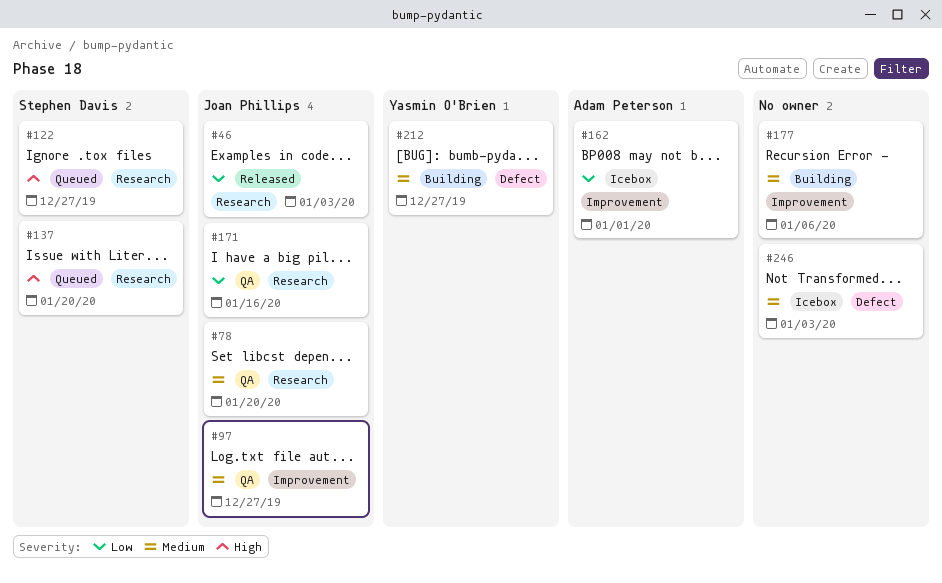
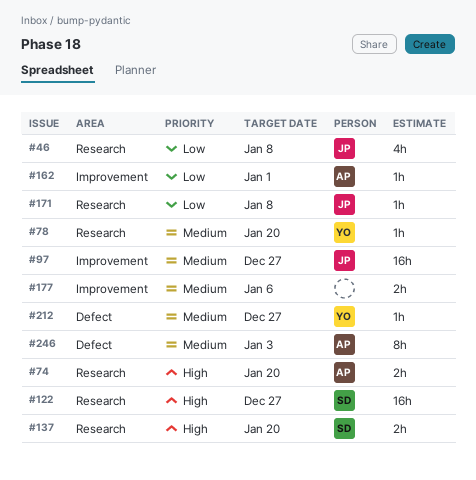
#46, due: Jan 3 -> Jan 8
#74: none -> present
#78, owner: Joan Phillips -> Yasmin O'Brien
#171, due: Jan 16 -> Jan 8
#246, owner: none -> Adam Peterson

